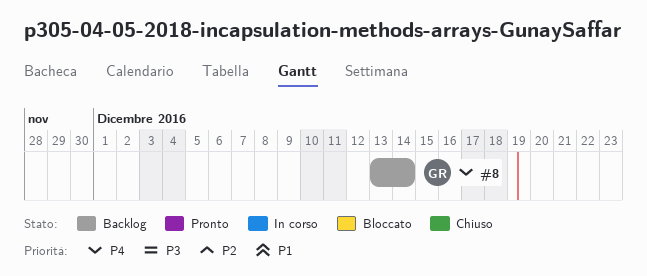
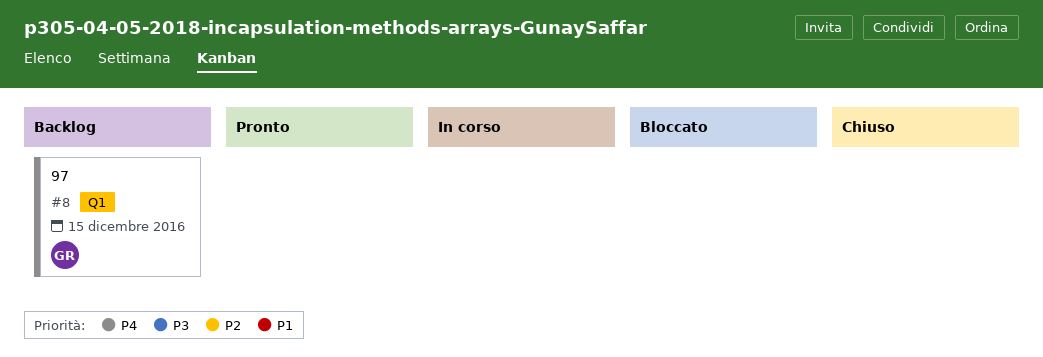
#8, due: Dec 14 -> Dec 15

